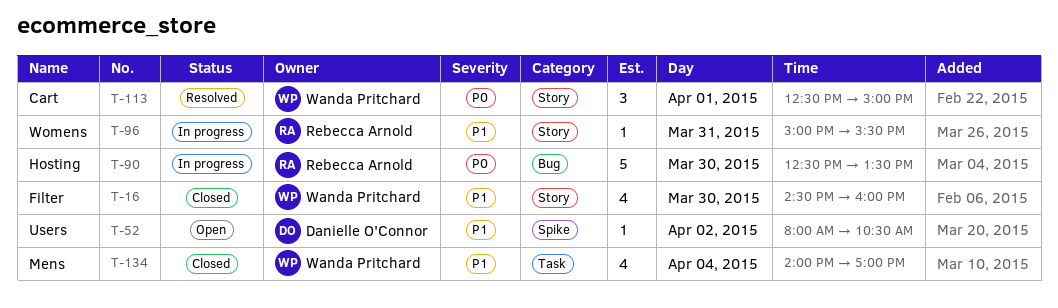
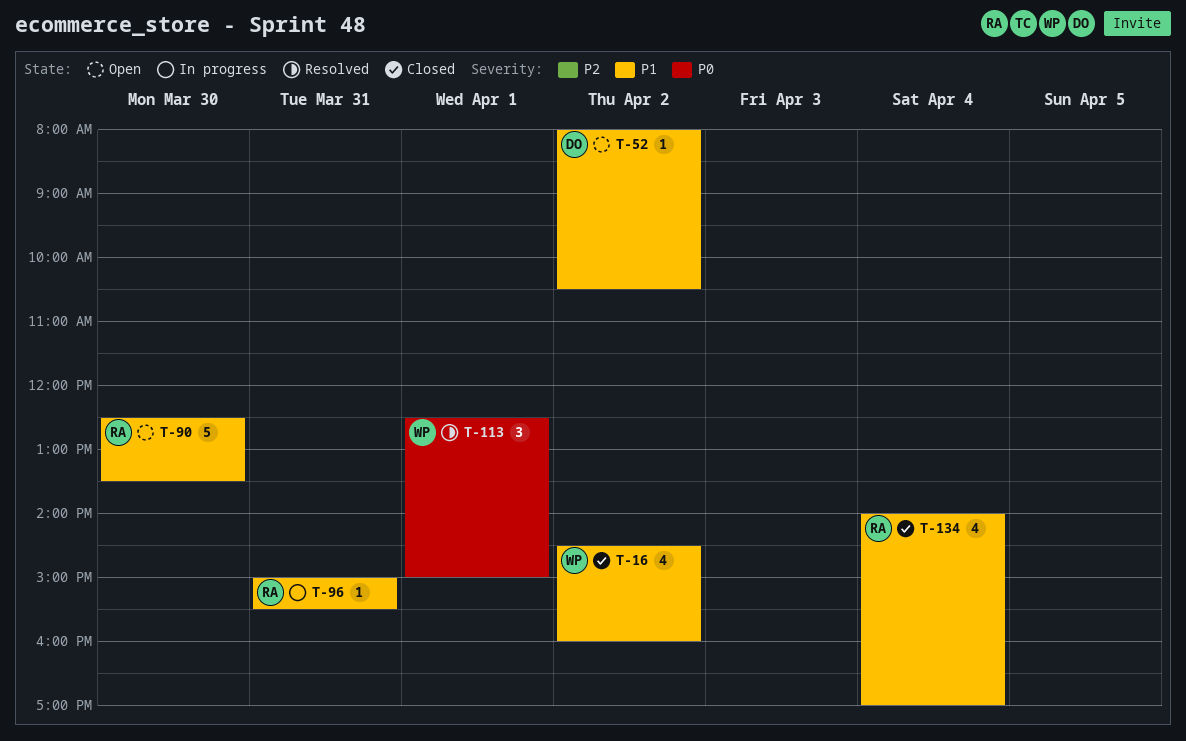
T-16, day: Mar 30 -> Apr 2
T-90, status: In progress -> Open
T-90, priority: P0 -> P1
T-134, owner: Wanda Pritchard -> Rebecca Arnold

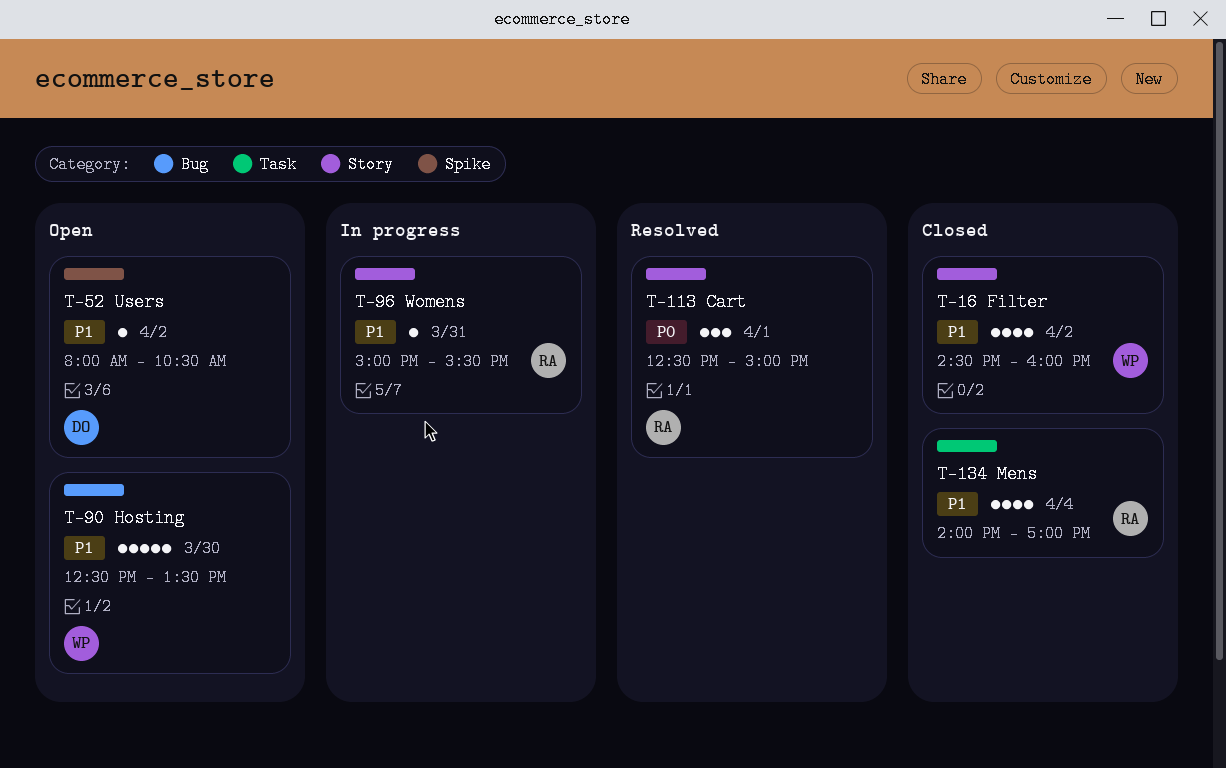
T-90, owner: RA -> WP
T-113, owner: WP -> RA

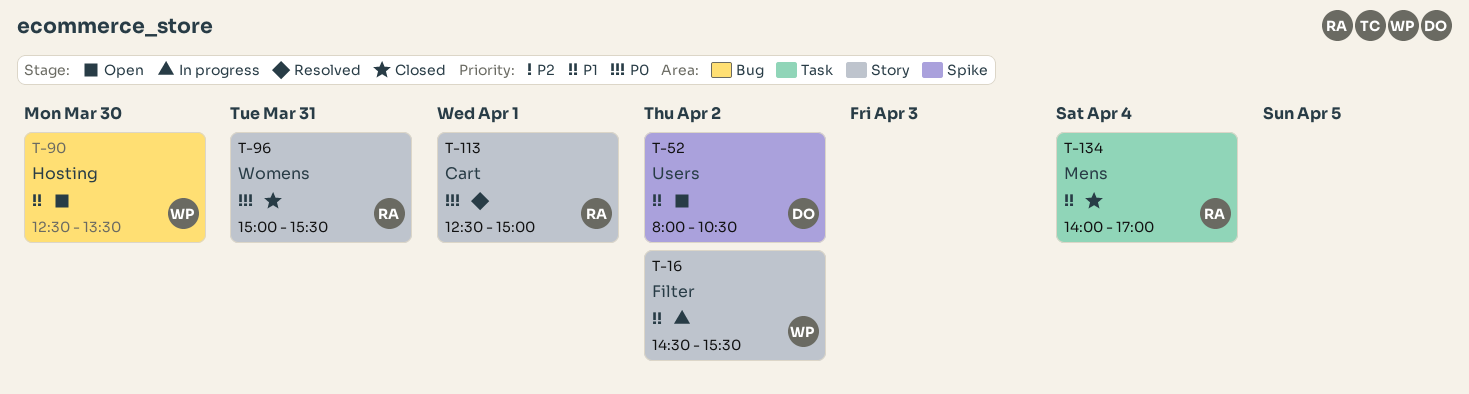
T-16, status: Closed -> In progress
T-16, ends: 16:00 -> 15:30
T-96, status: In progress -> Closed
T-96, priority: P1 -> P0

